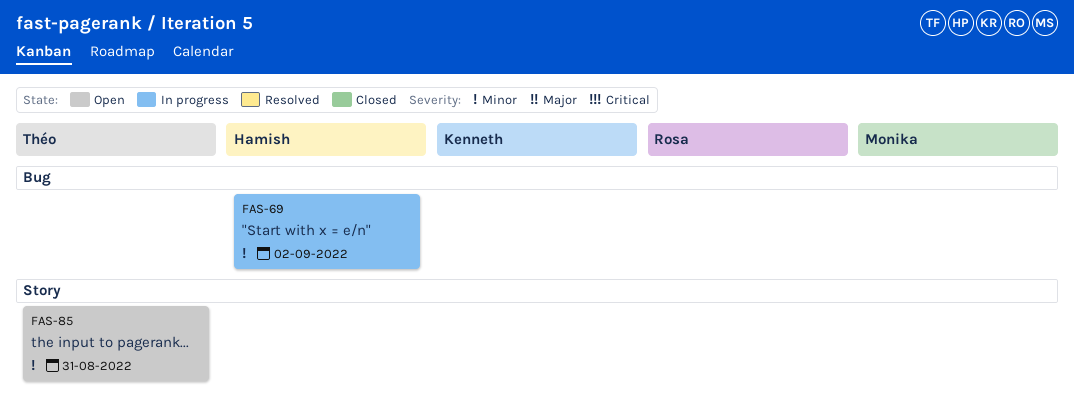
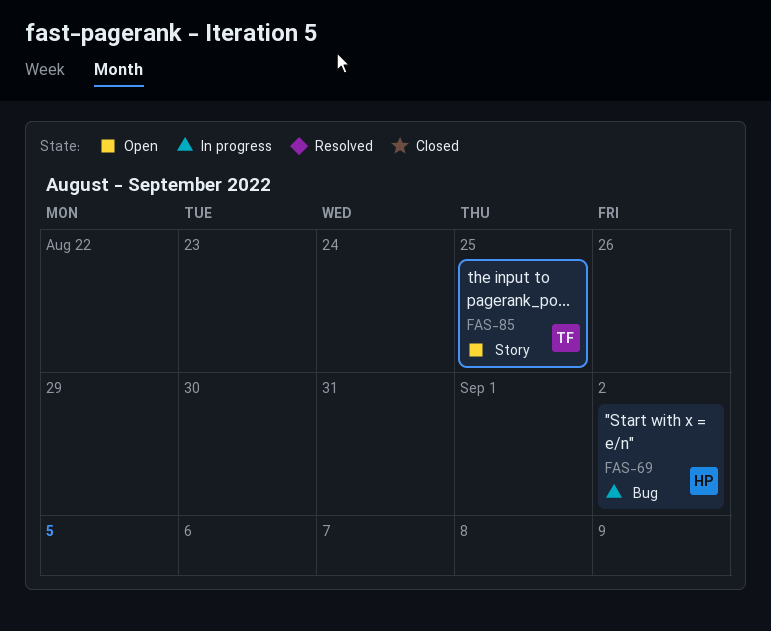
FAS-85, due: Aug 31 -> Aug 25

